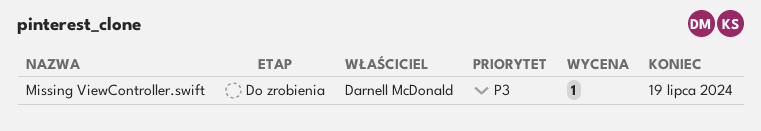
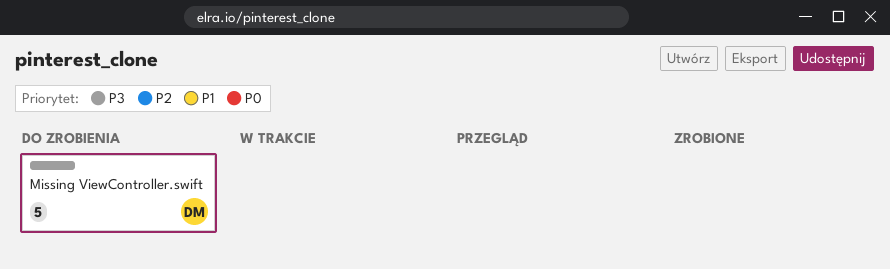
Missing ViewController.swift, estimate: 1 -> 5

